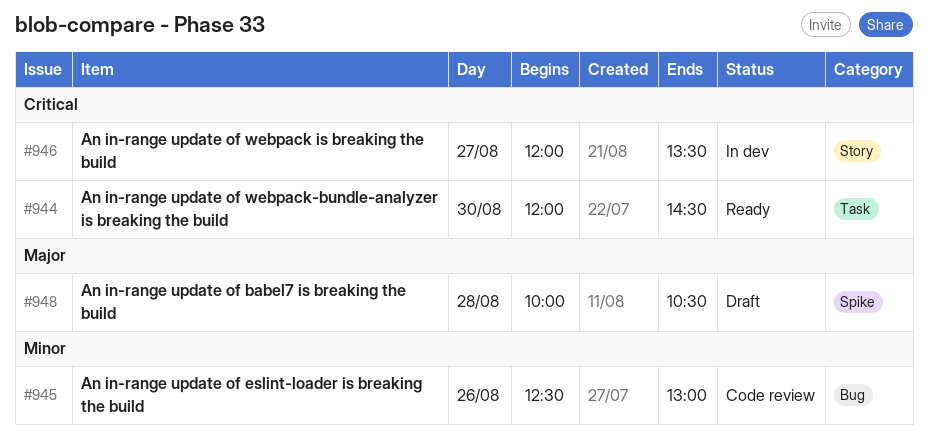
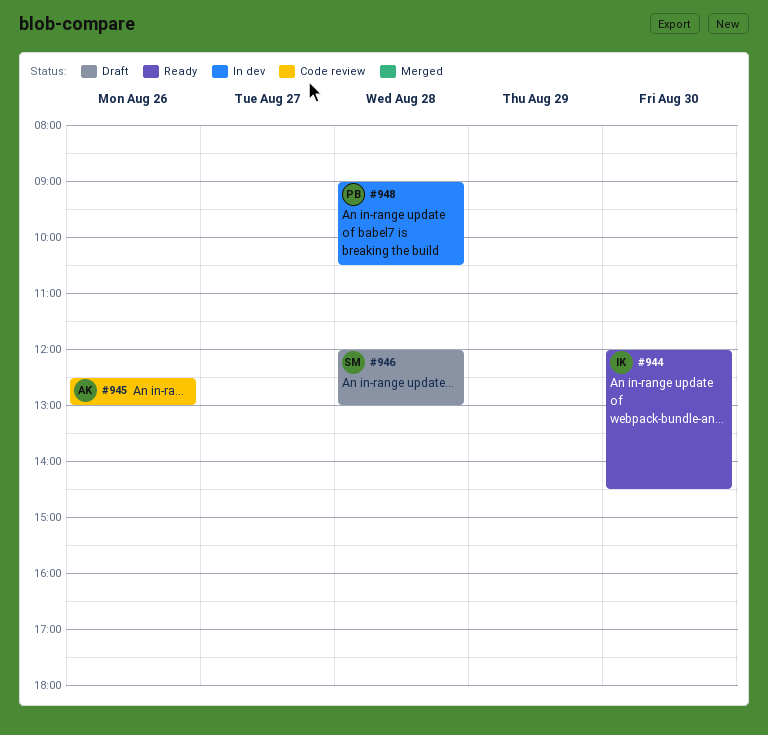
#946, status: In dev -> Draft
#946, day: Aug 27 -> Aug 28
#946, ends: 13:30 -> 13:00
#948, status: Draft -> In dev
#948, begins: 10:00 -> 09:00

